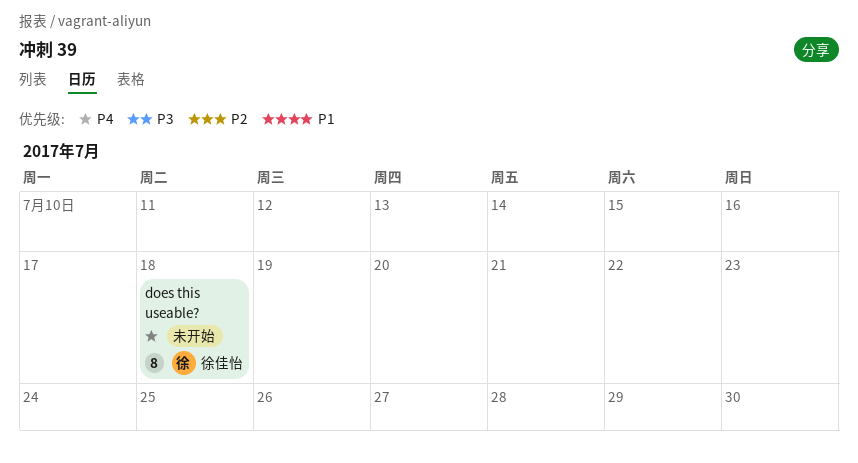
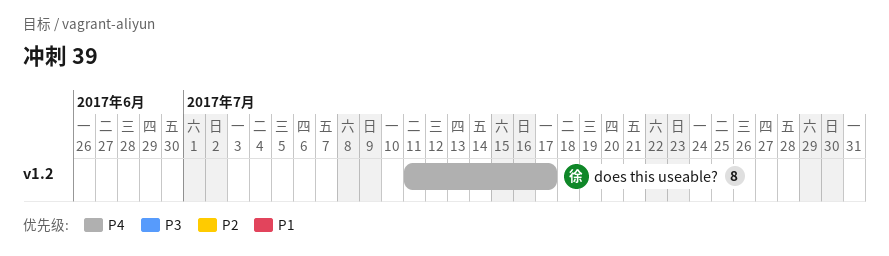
does this useable?, due: Jul 18 -> Jul 17

